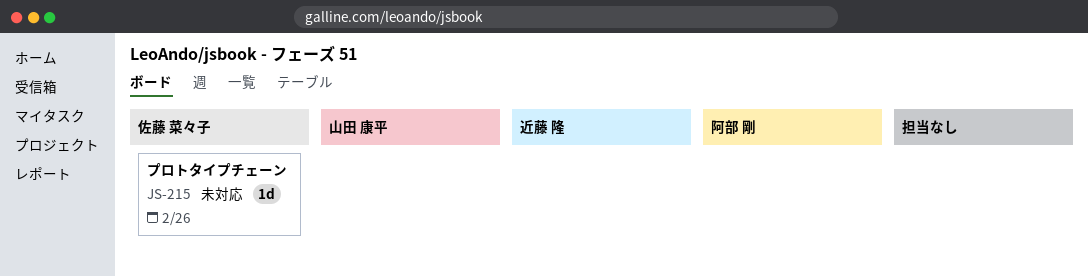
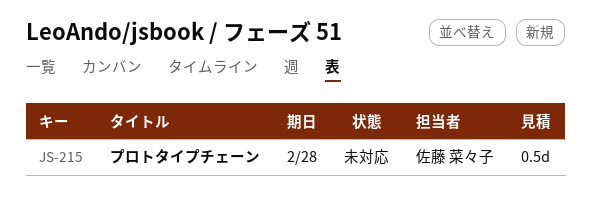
JS-215, estimate: 1d -> 0.5d
JS-215, due: Feb 26 -> Feb 28

